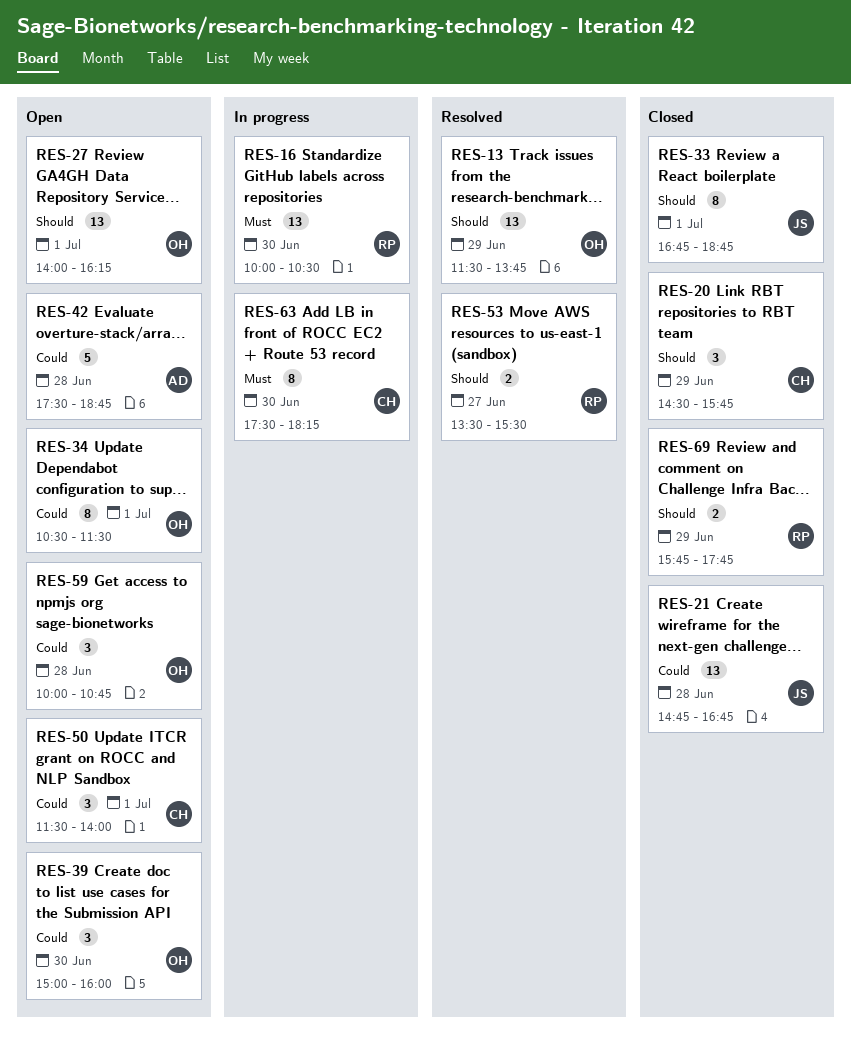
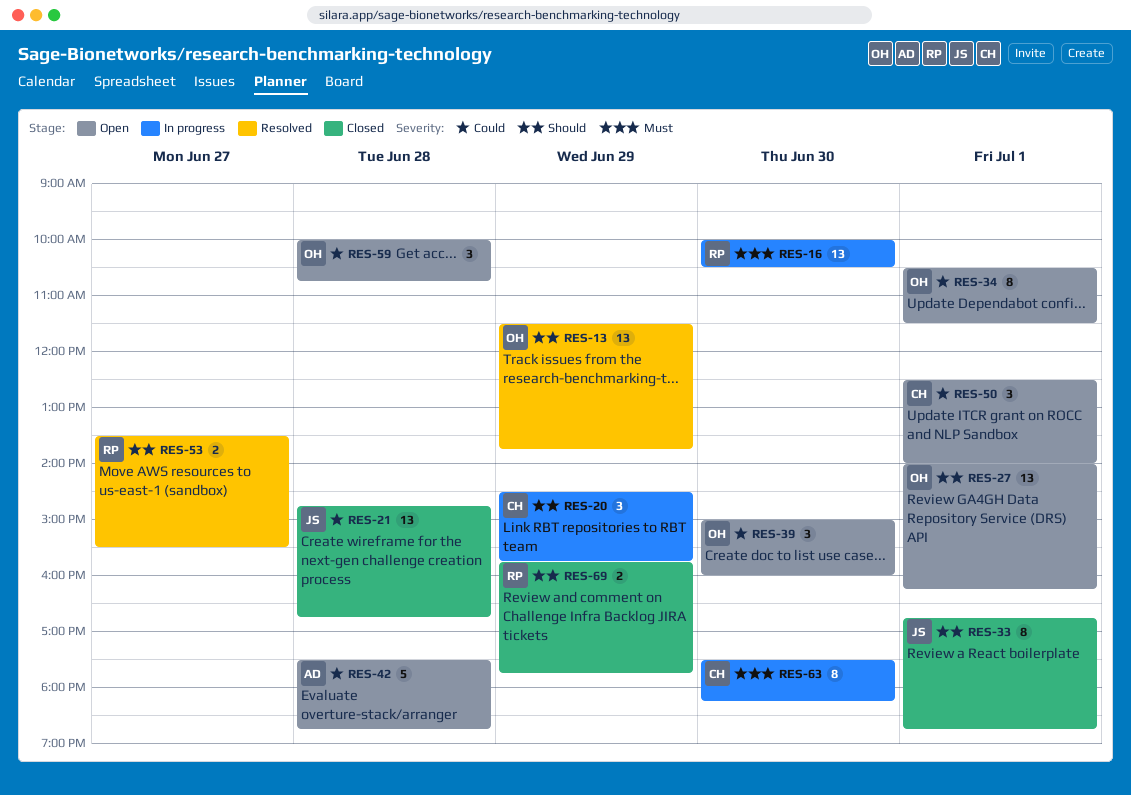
RES-20, status: Closed -> In progress
RES-50, begins: 11:30 -> 12:30

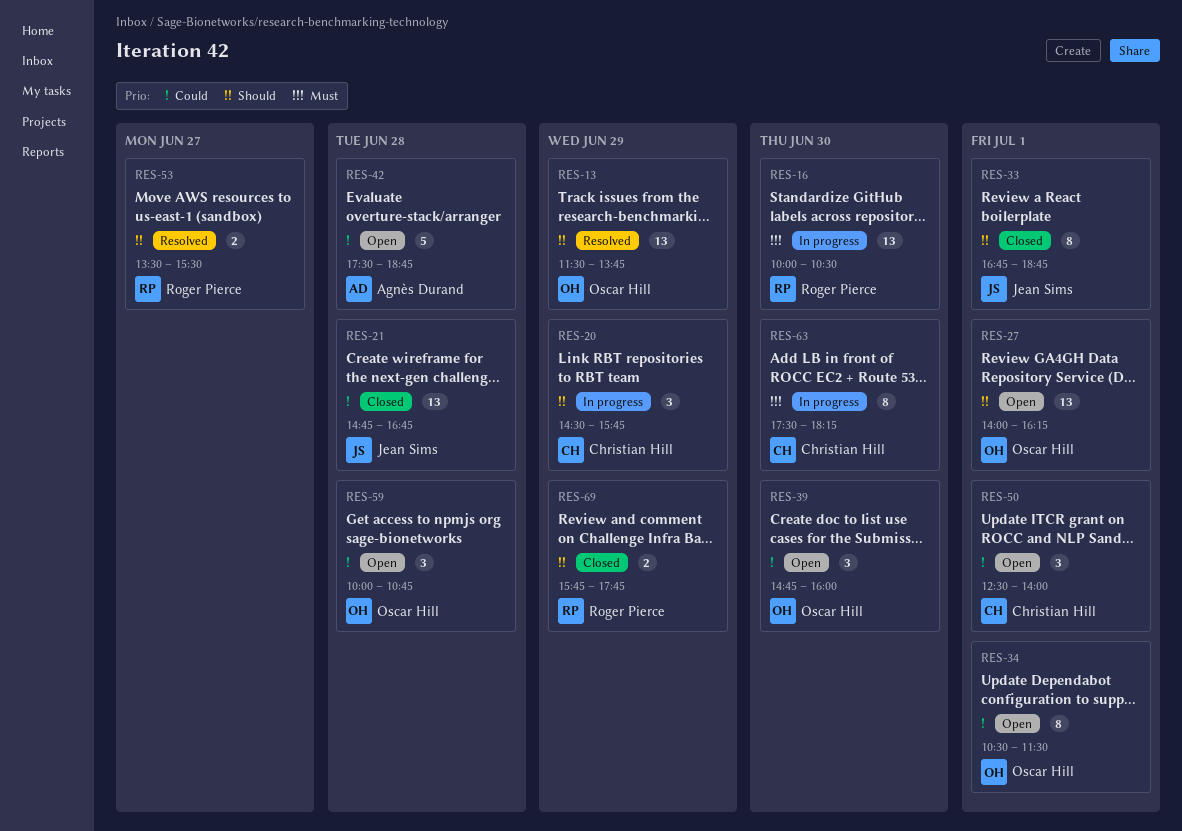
RES-39, begins: 15:00 -> 14:45

